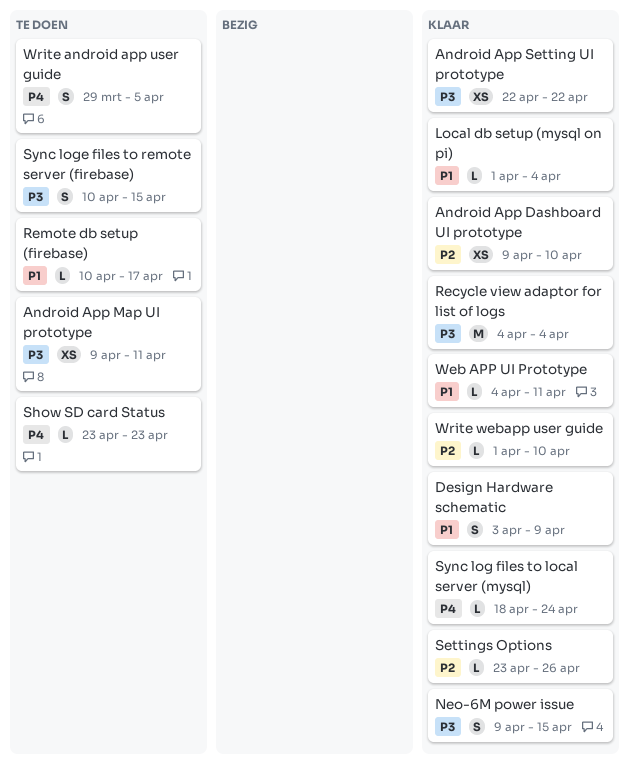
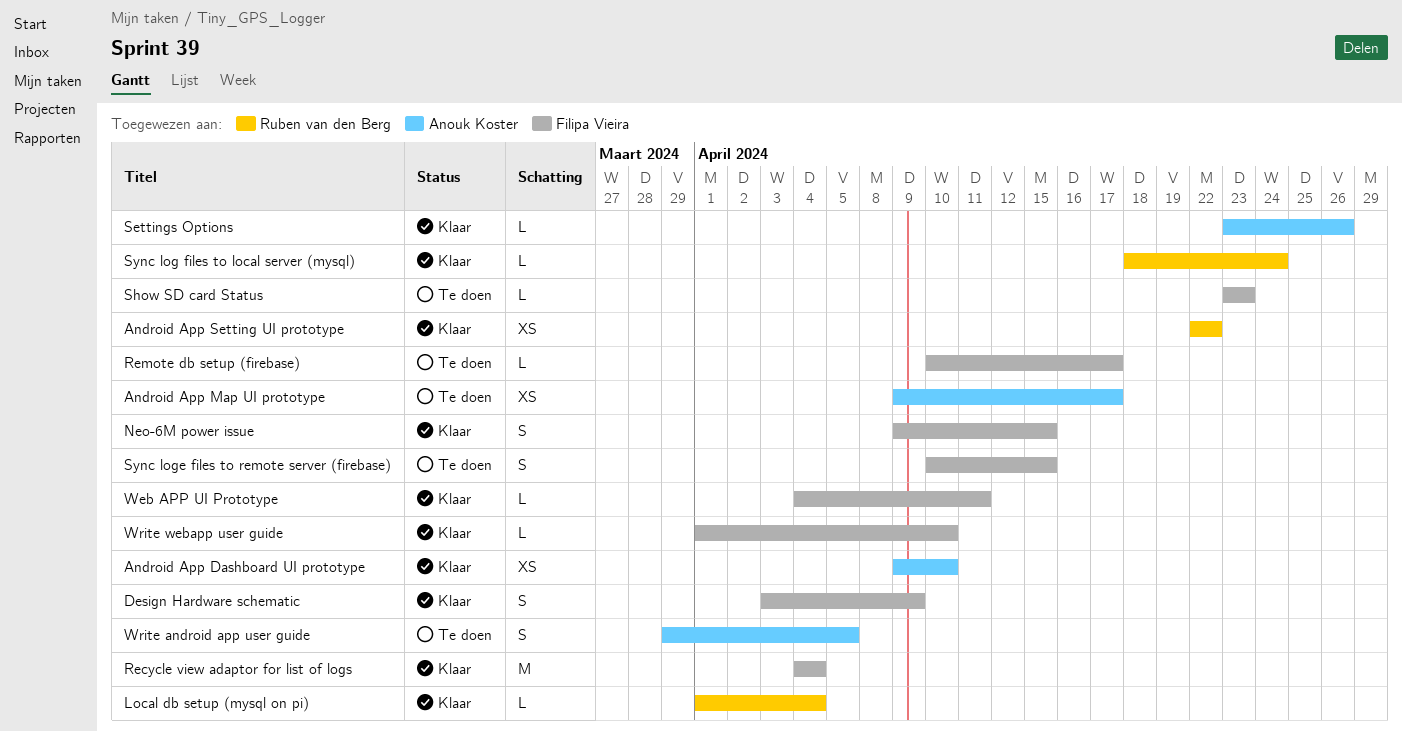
Android App Map UI prototype, due: Apr 11 -> Apr 17

